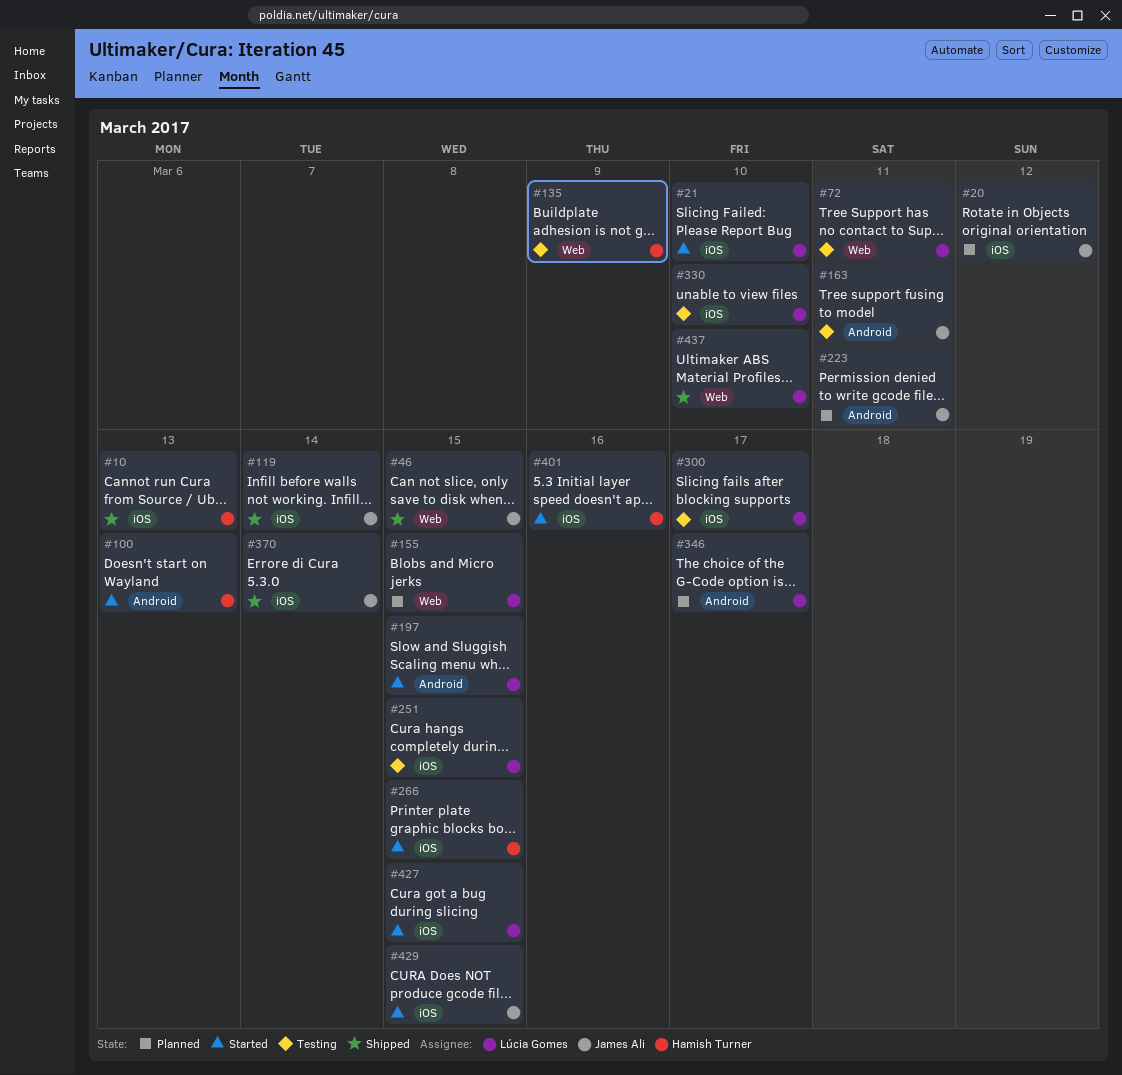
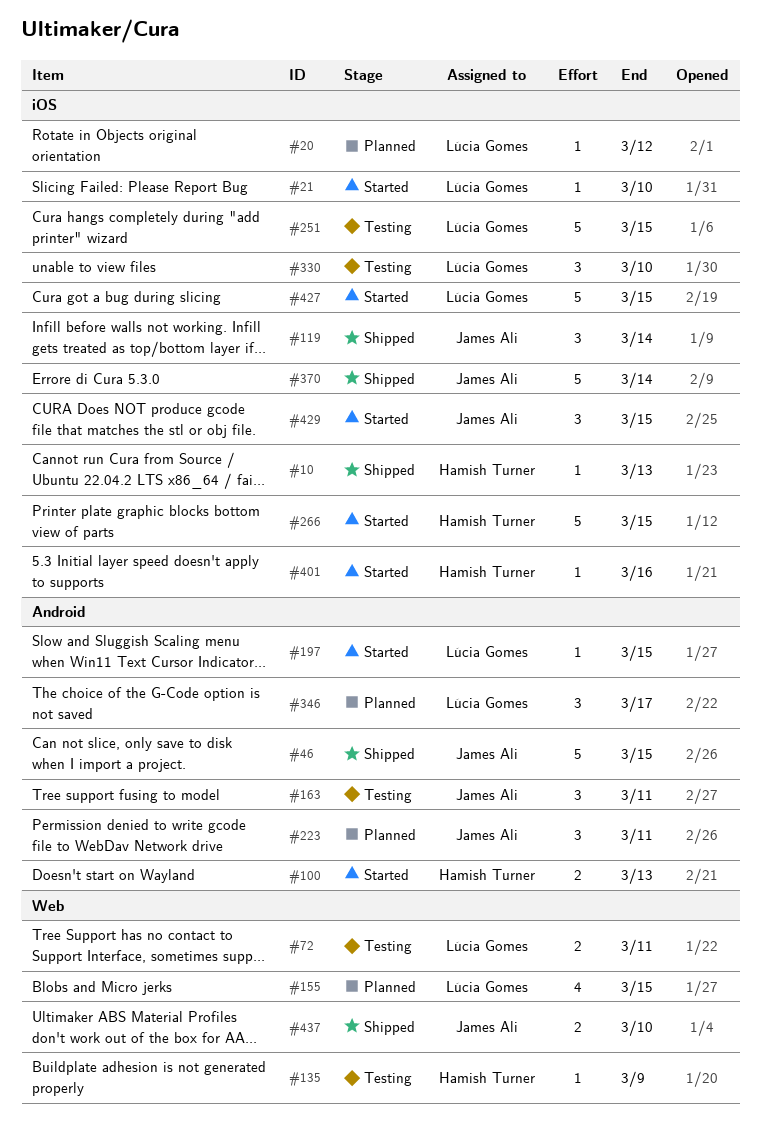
#20, owner: James Ali -> Lúcia Gomes
#46, label: Web -> Android
#300: present -> none
#437, owner: Lúcia Gomes -> James Ali

